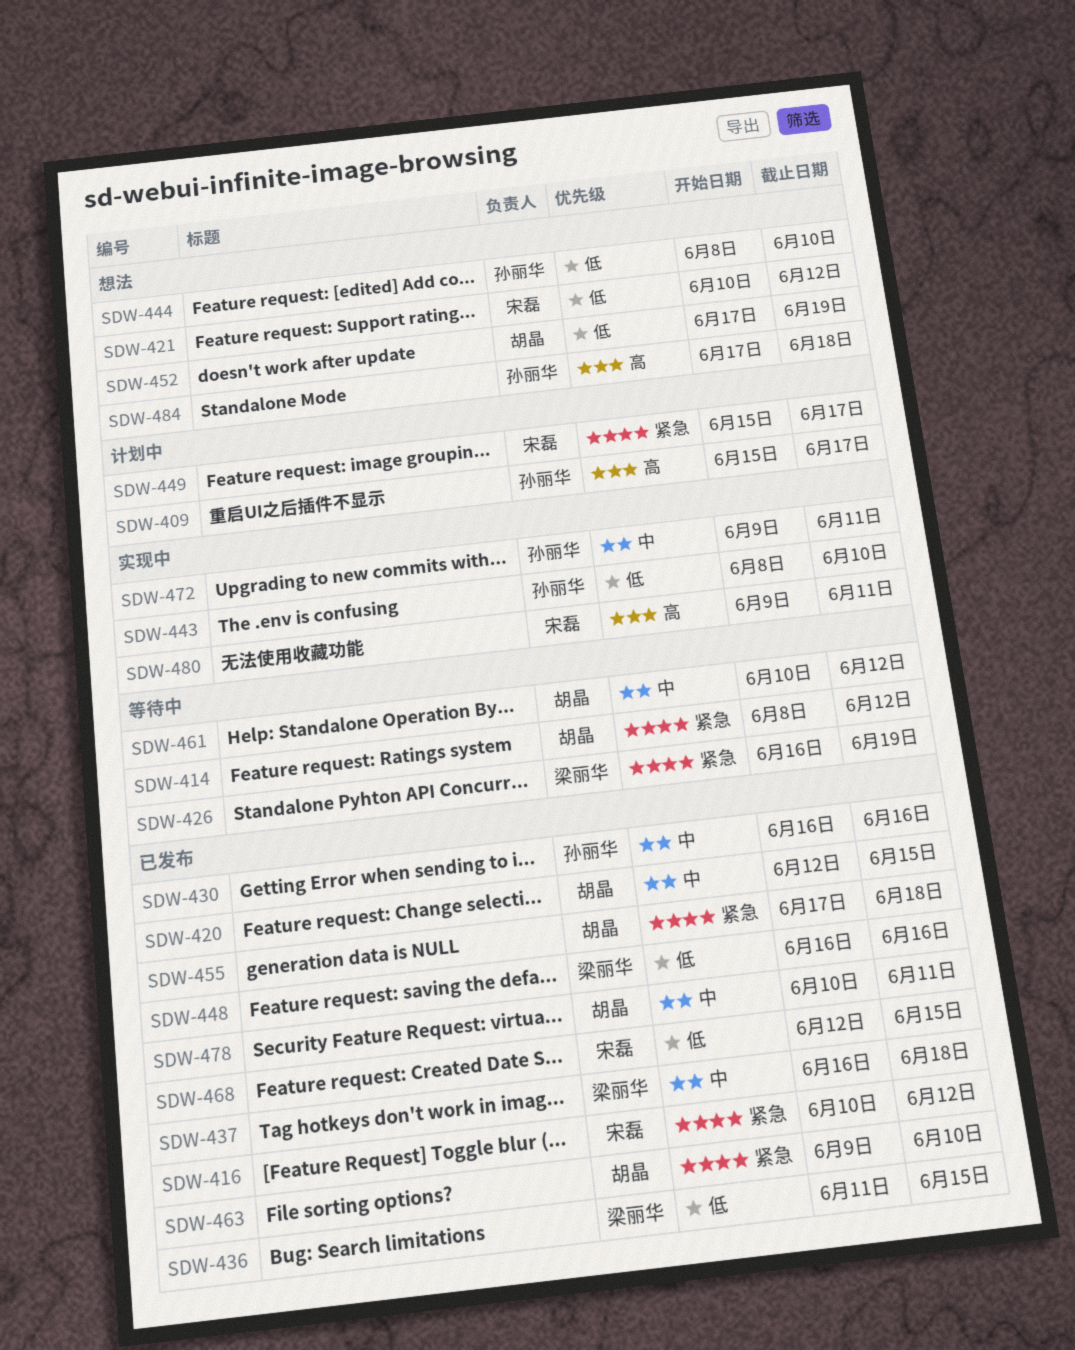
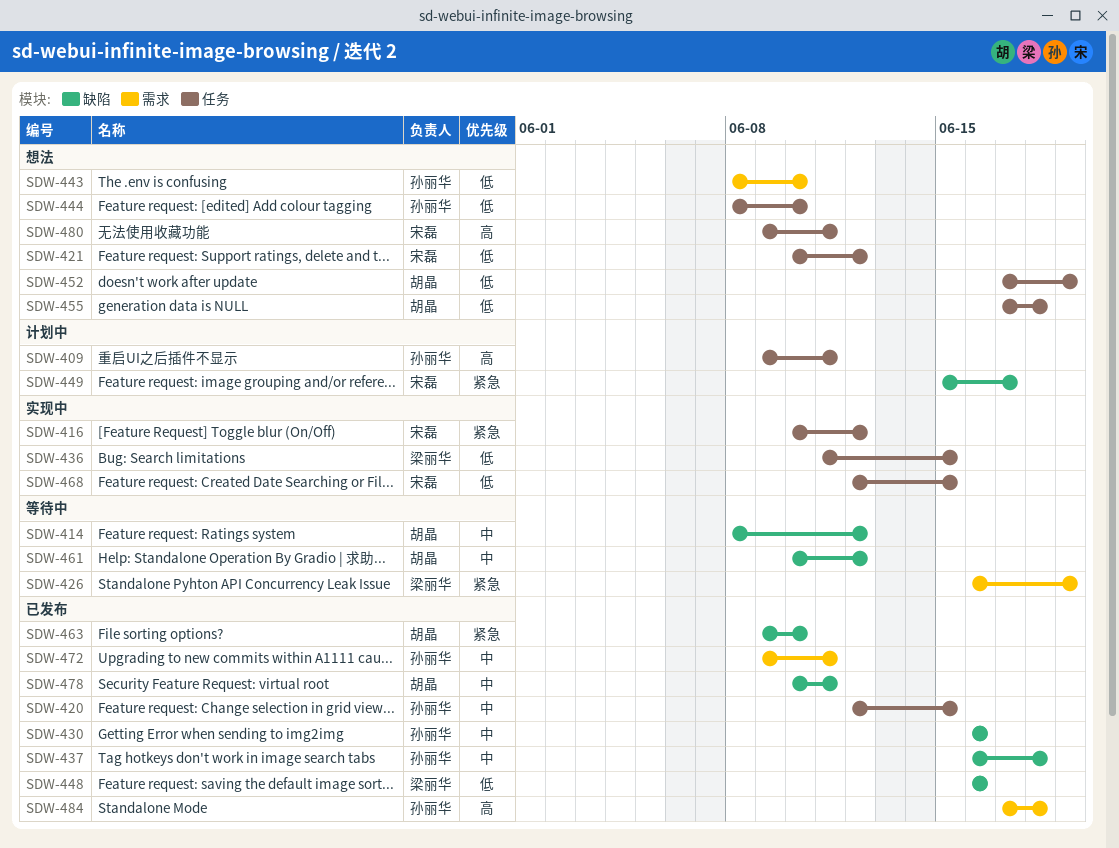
SDW-409, start: Jun 15 -> Jun 9
SDW-409, due: Jun 17 -> Jun 11
SDW-414, priority: 紧急 -> 中
SDW-416, status: 已发布 -> 实现中
SDW-420, owner: 胡晶 -> 孙丽华
SDW-436, status: 已发布 -> 实现中
SDW-437, owner: 梁丽华 -> 孙丽华
SDW-443, status: 实现中 -> 想法
SDW-455, status: 已发布 -> 想法
SDW-455, priority: 紧急 -> 低
SDW-468, status: 已发布 -> 实现中
SDW-472, status: 实现中 -> 已发布
SDW-480, status: 实现中 -> 想法
SDW-484, status: 想法 -> 已发布

